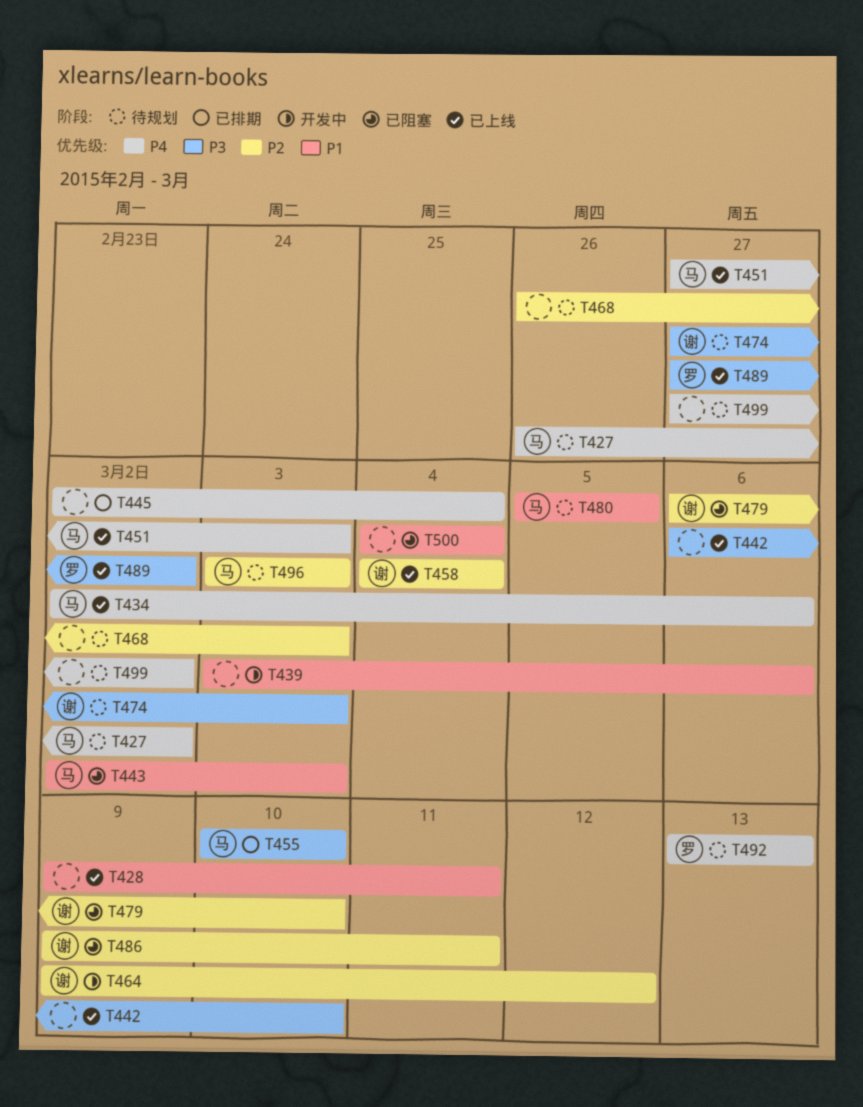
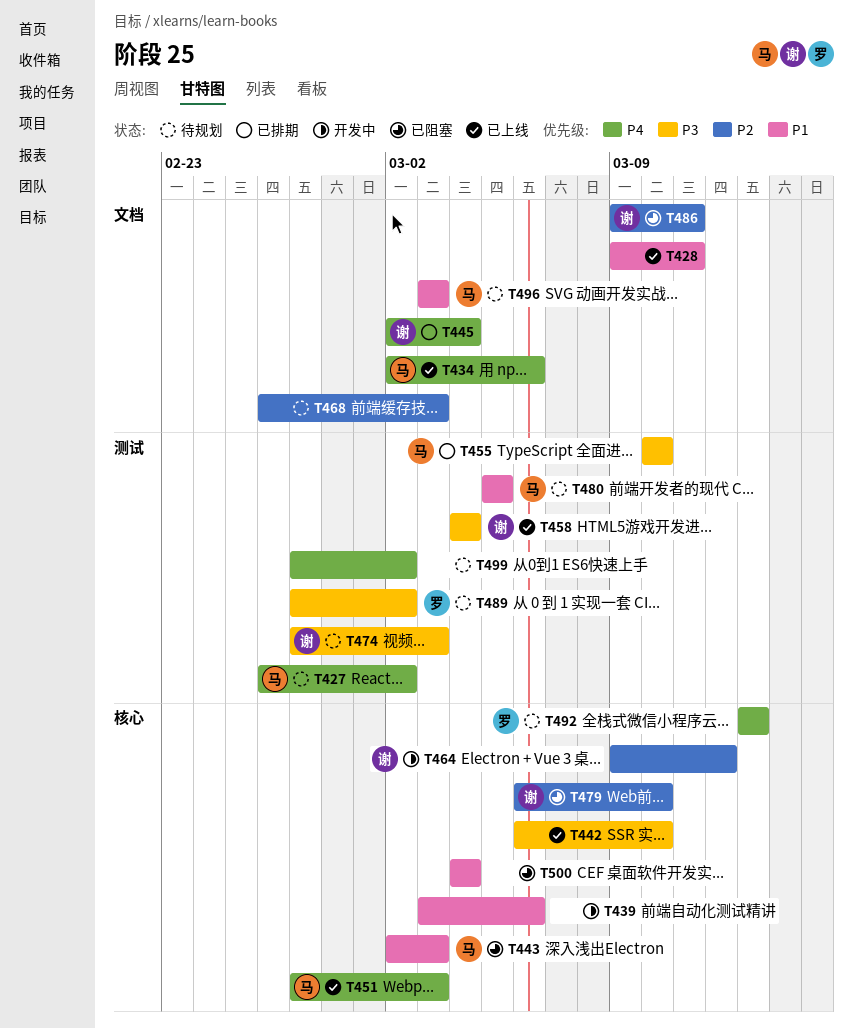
T445, owner: none -> 谢
T458, priority: P2 -> P3
T489, status: 已上线 -> 待规划
T496, priority: P2 -> P1

